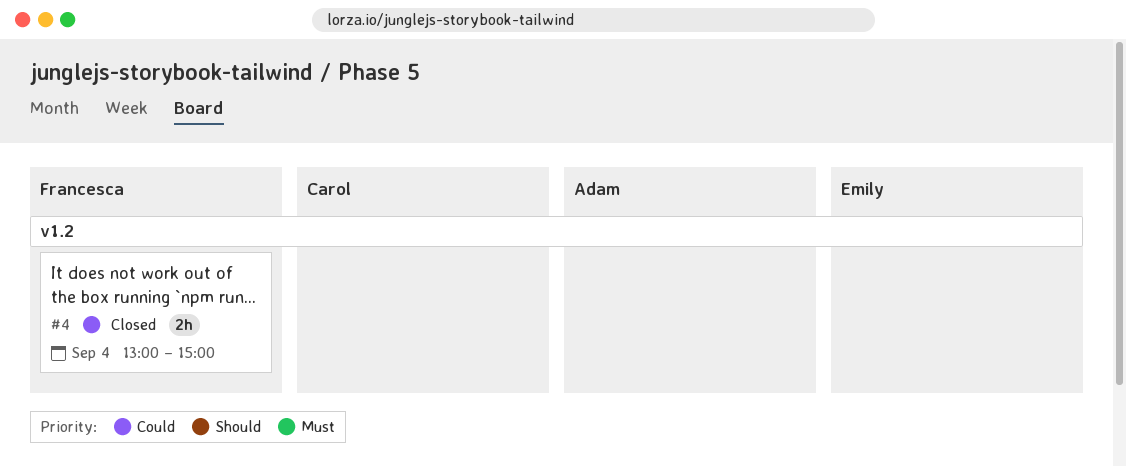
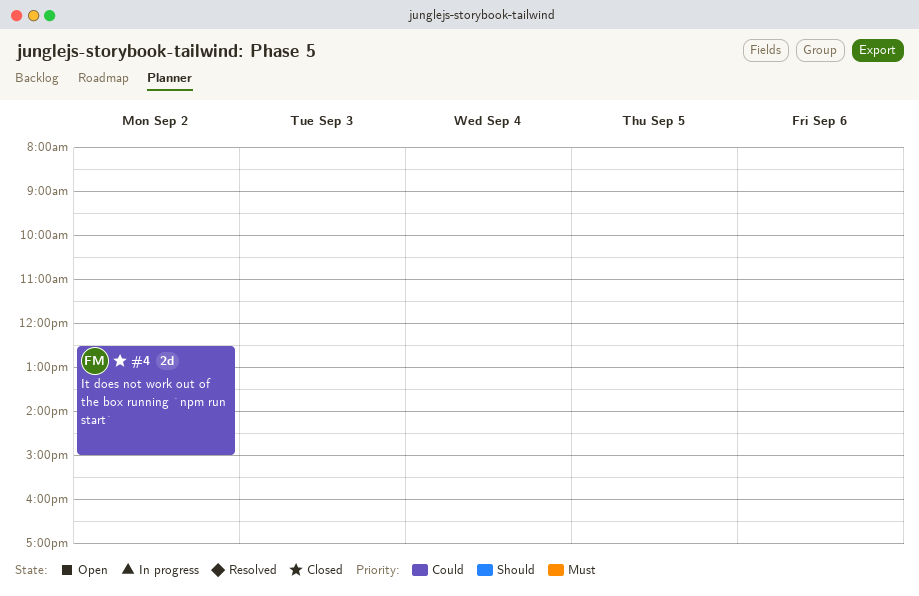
#4, estimate: 2h -> 2d
#4, day: Sep 4 -> Sep 2
#4, begins: 13:00 -> 12:30

